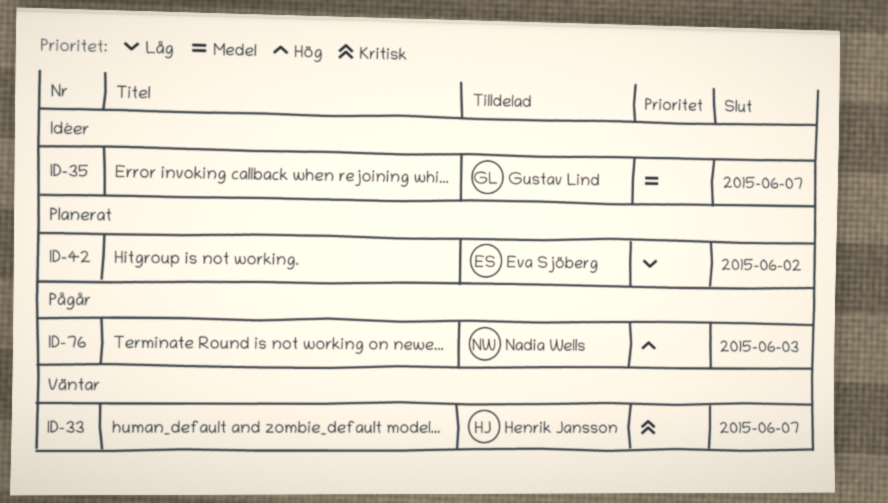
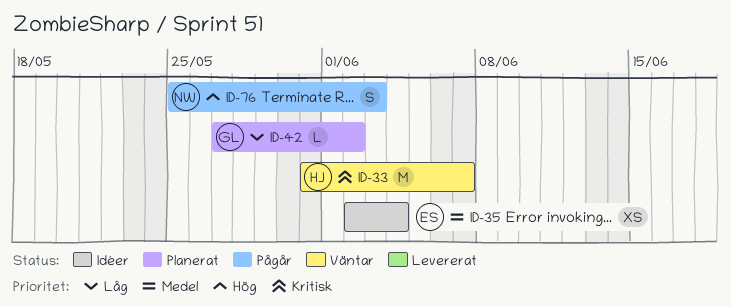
ID-35, owner: Gustav Lind -> Eva Sjöberg
ID-35, due: Jun 7 -> Jun 4
ID-42, owner: Eva Sjöberg -> Gustav Lind

